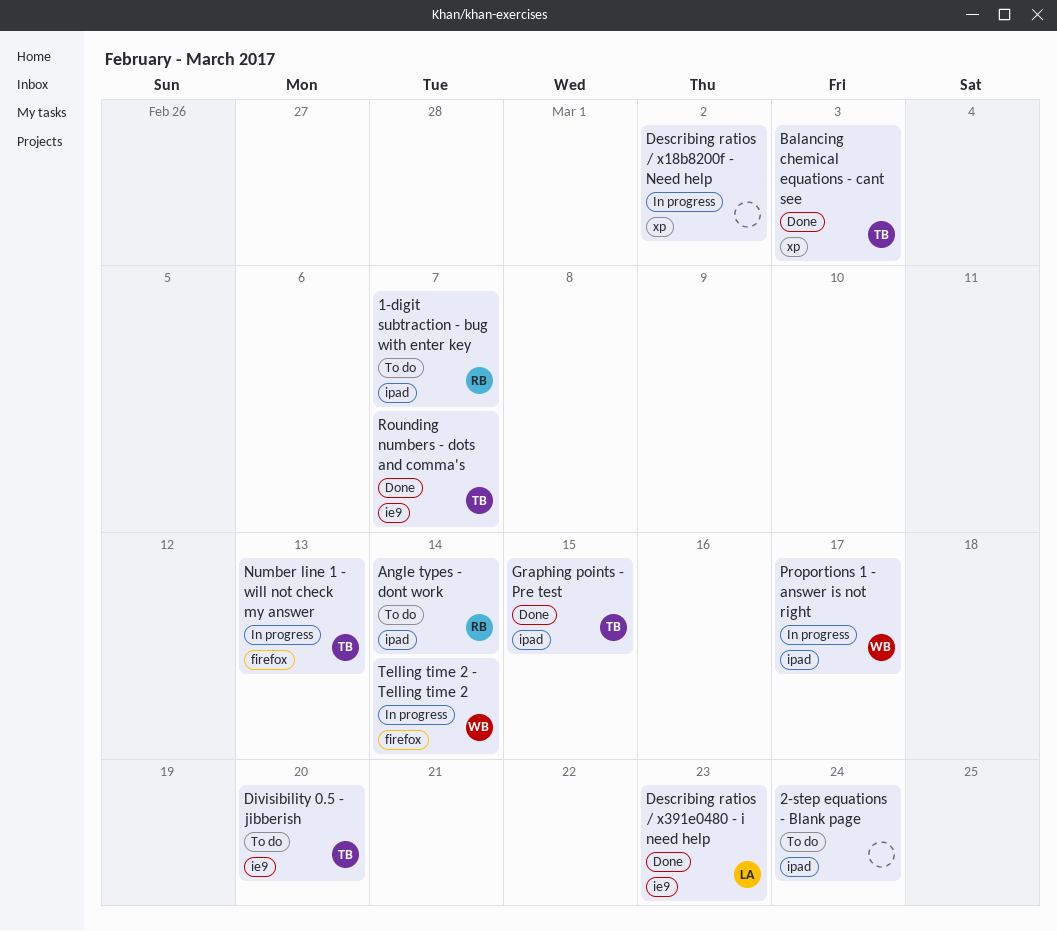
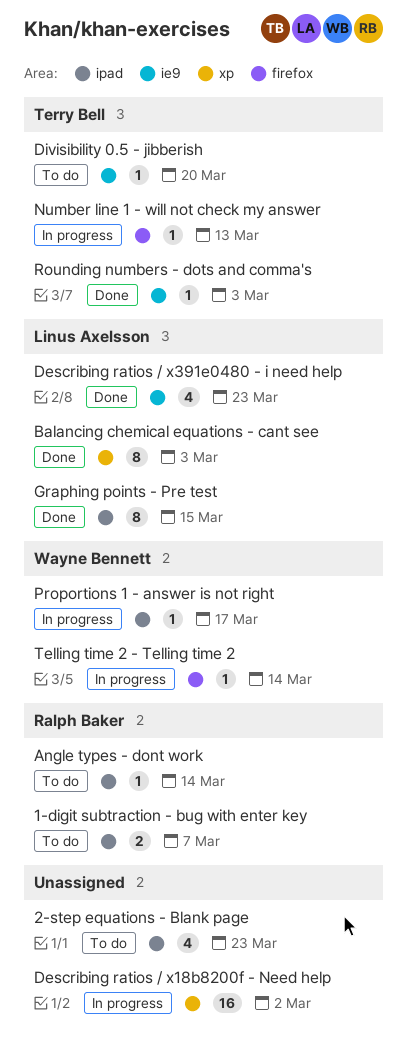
2-step equations - Blank page, due: Mar 24 -> Mar 23
Balancing chemical equations - cant see, owner: Terry Bell -> Linus Axelsson
Graphing points - Pre test, owner: Terry Bell -> Linus Axelsson
Rounding numbers - dots and comma's, due: Mar 7 -> Mar 3

